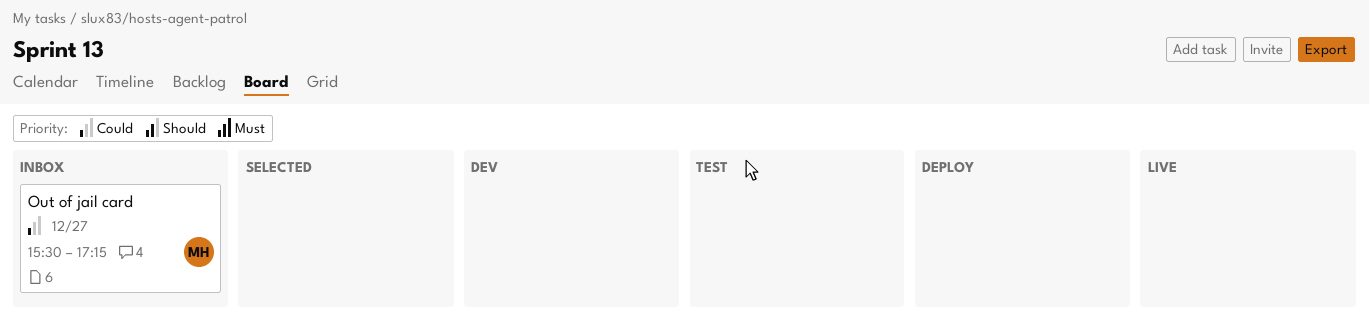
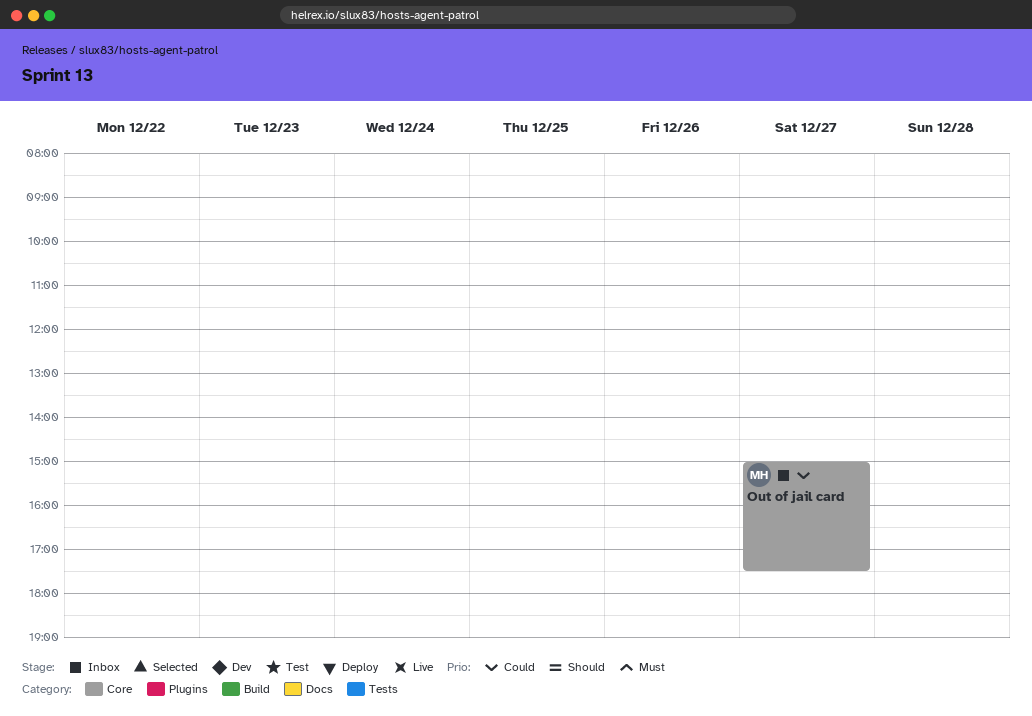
Out of jail card, begins: 15:30 -> 15:00
Out of jail card, ends: 17:15 -> 17:30

